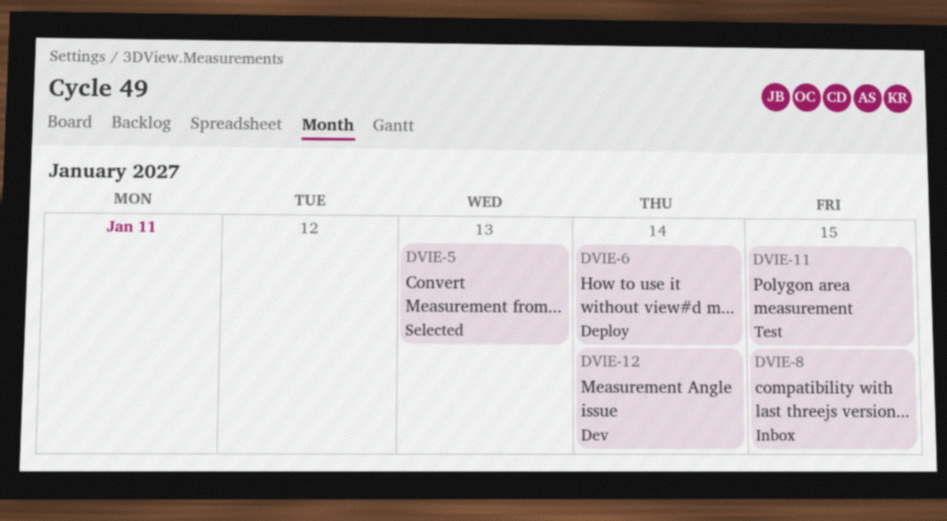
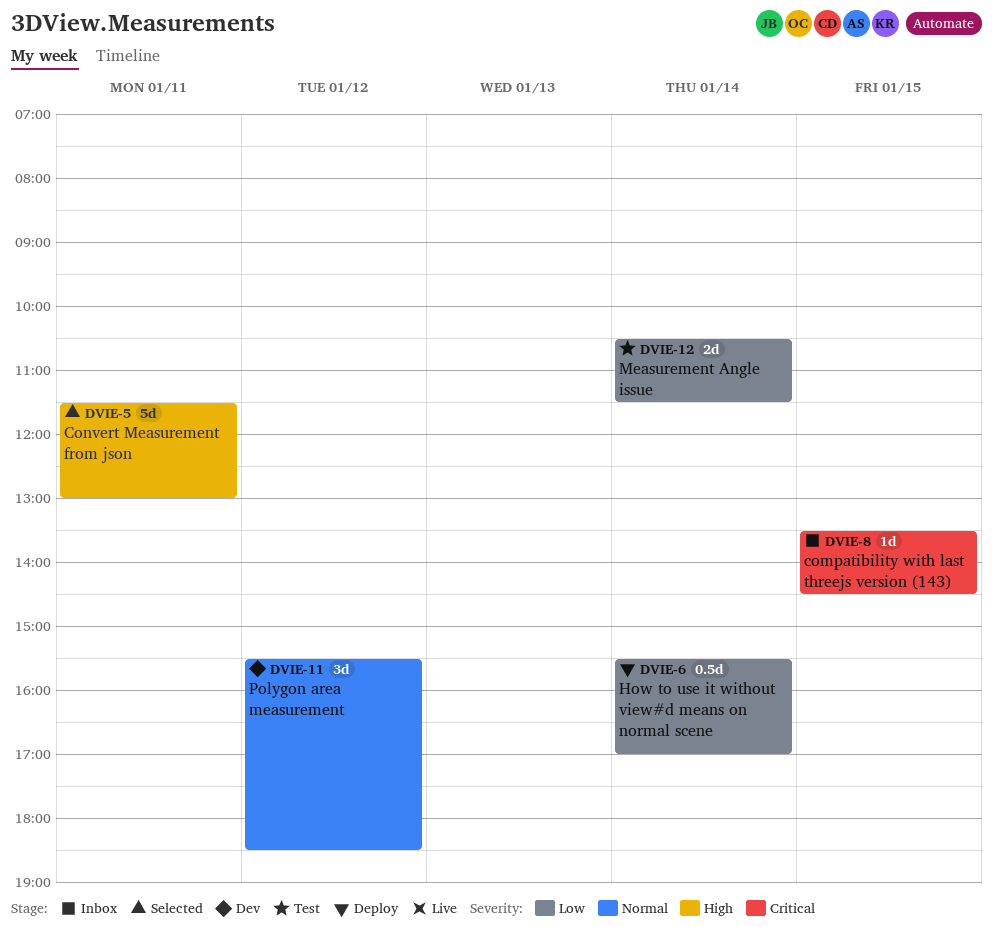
DVIE-5, day: Jan 13 -> Jan 11
DVIE-11, status: Test -> Dev
DVIE-11, day: Jan 15 -> Jan 12
DVIE-12, status: Dev -> Test

